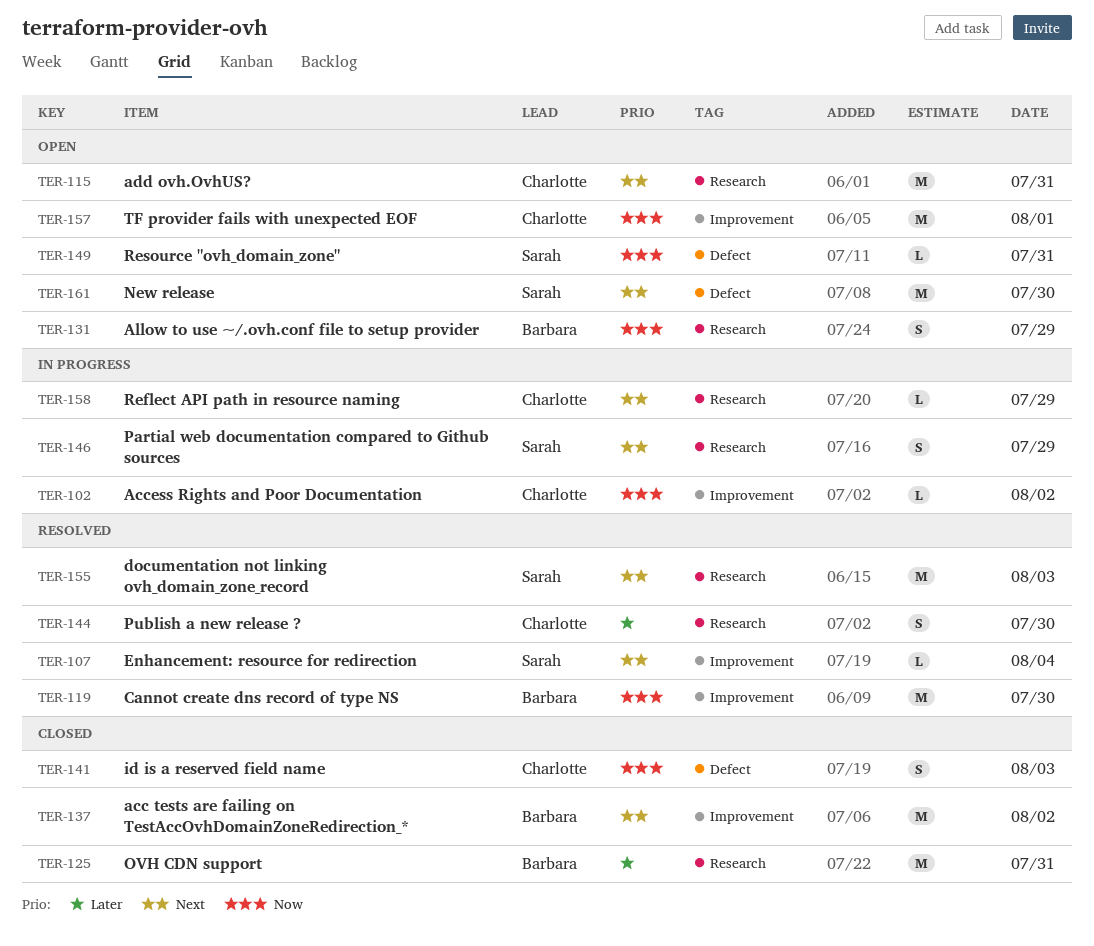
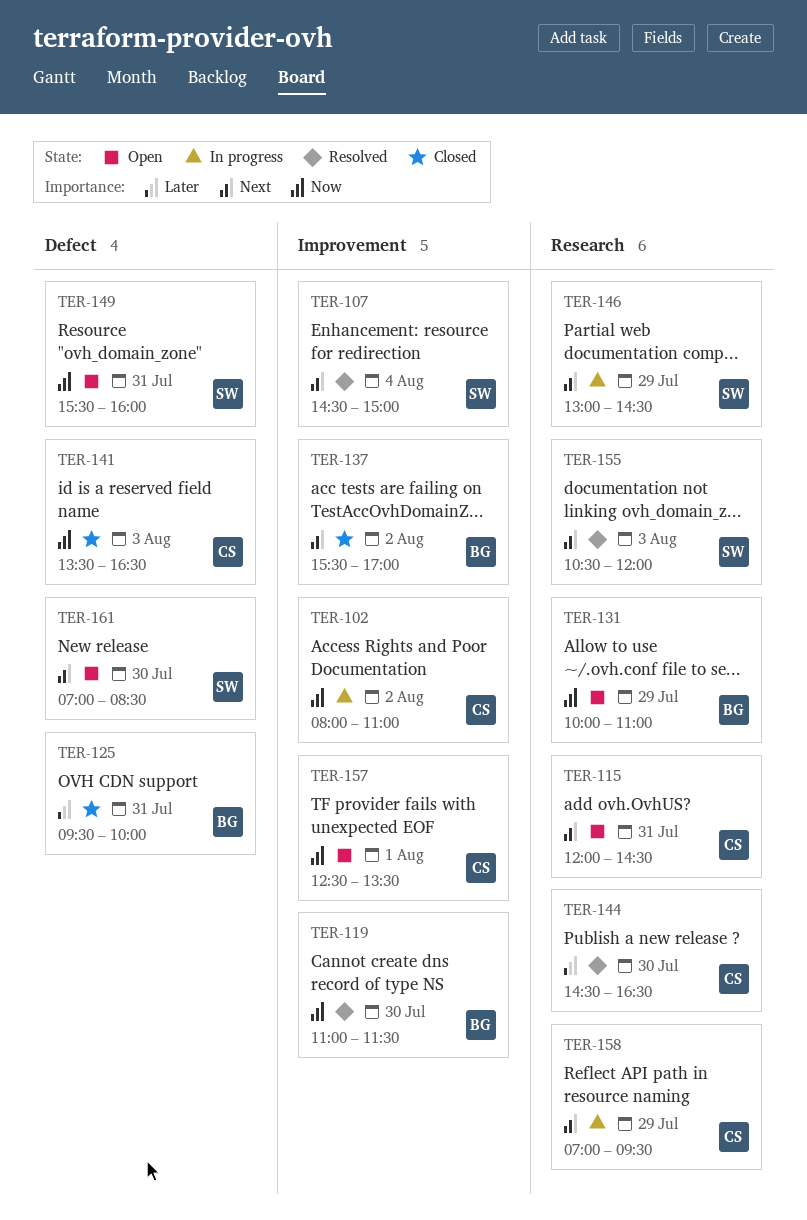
TER-125, label: Research -> Defect

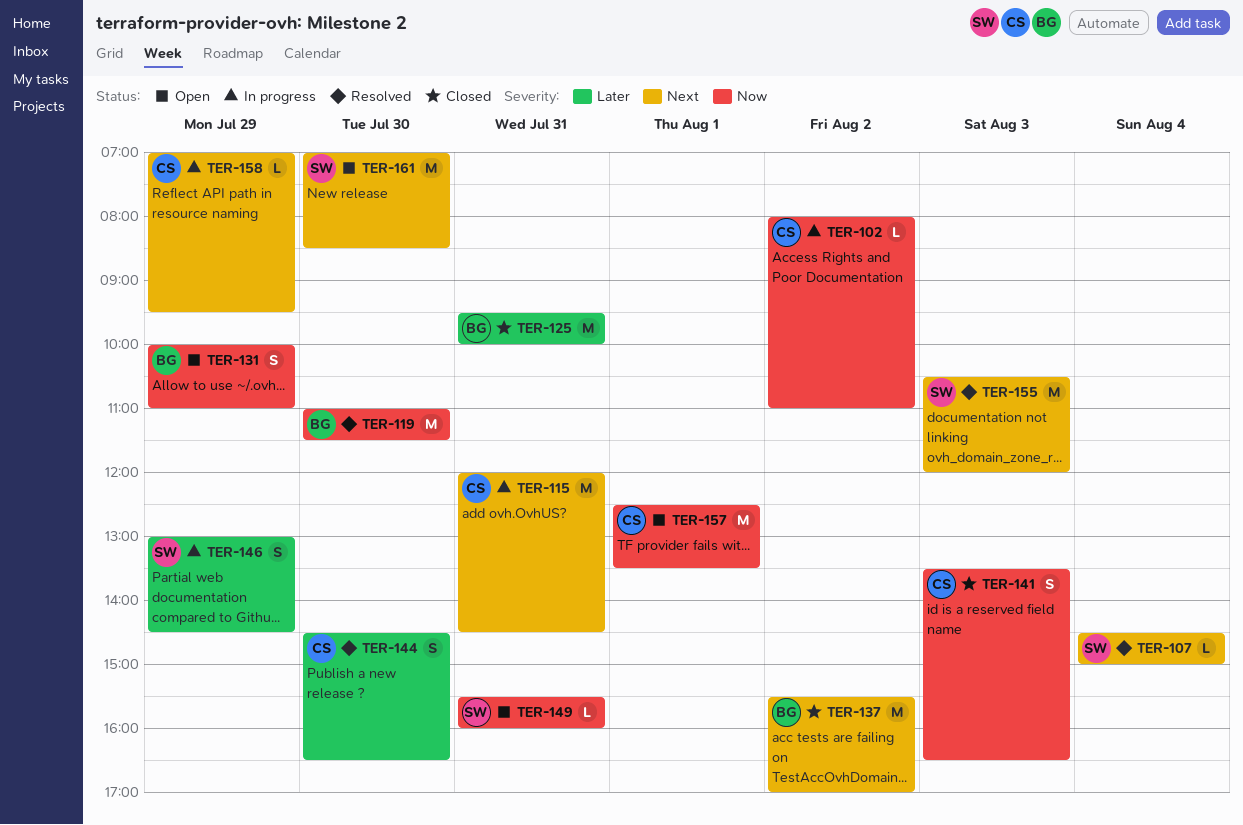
TER-115, status: Open -> In progress
TER-146, priority: Next -> Later

